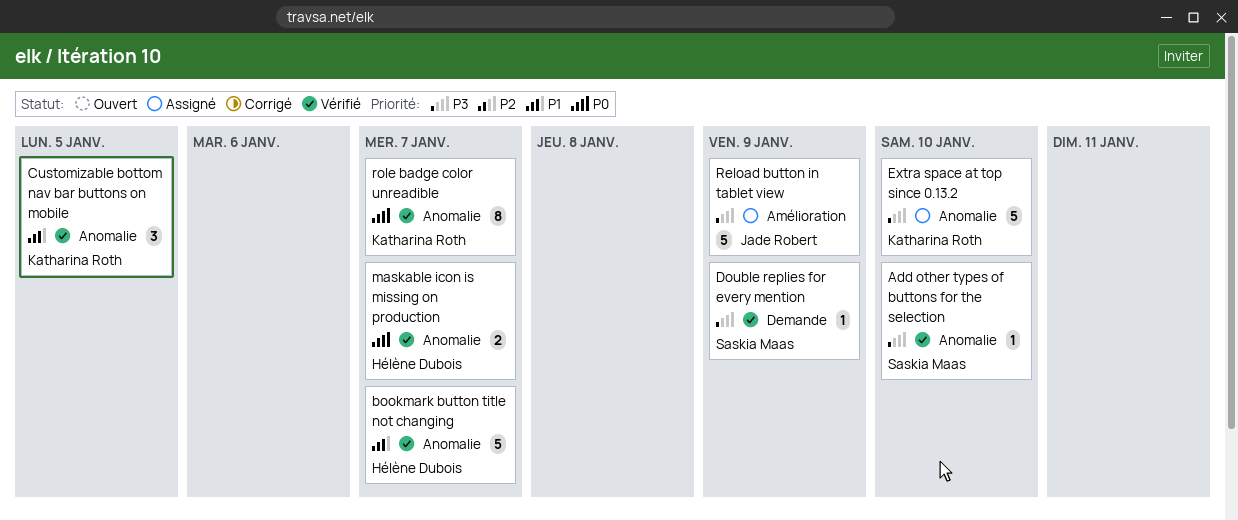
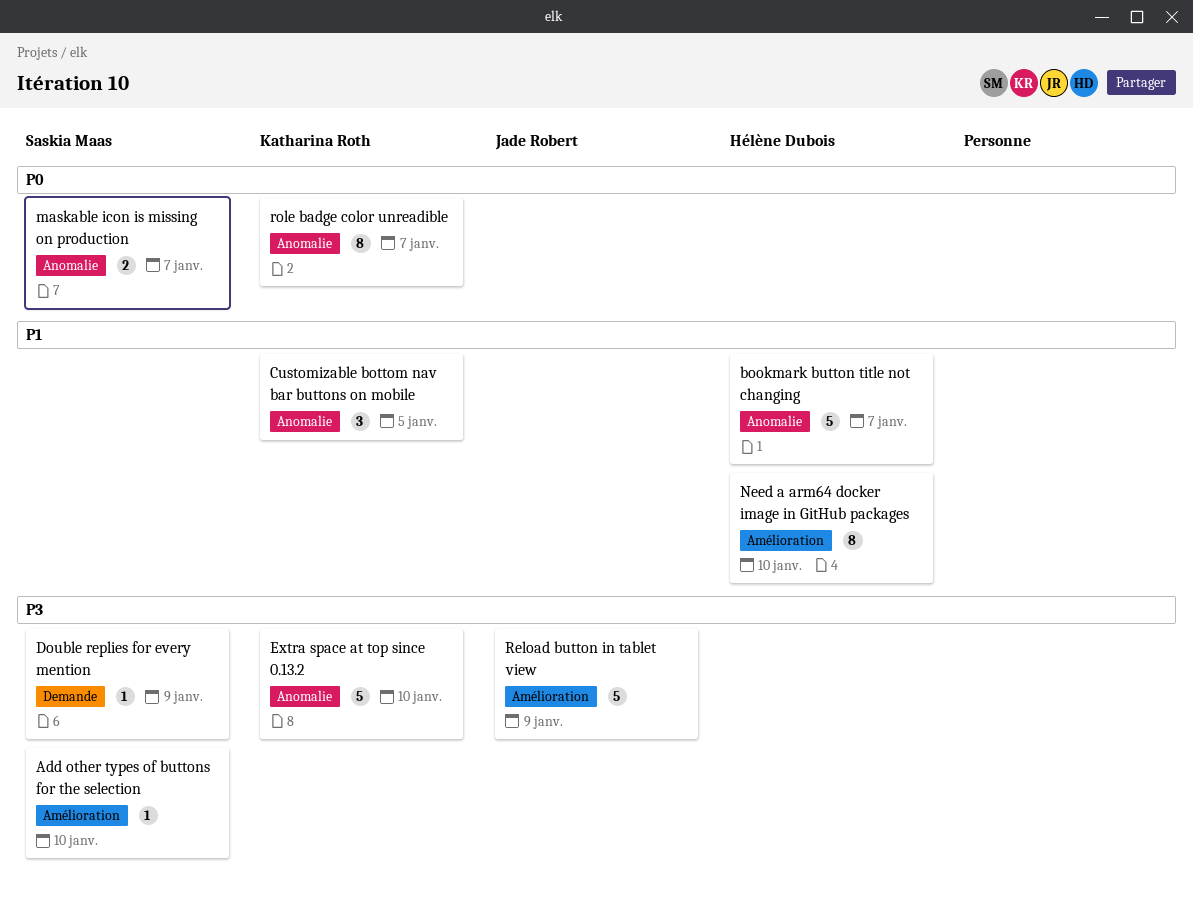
Add other types of buttons for the selection, label: Anomalie -> Amélioration
maskable icon is missing on production, owner: Hélène Dubois -> Saskia Maas
Need a arm64 docker image in GitHub packages: none -> present

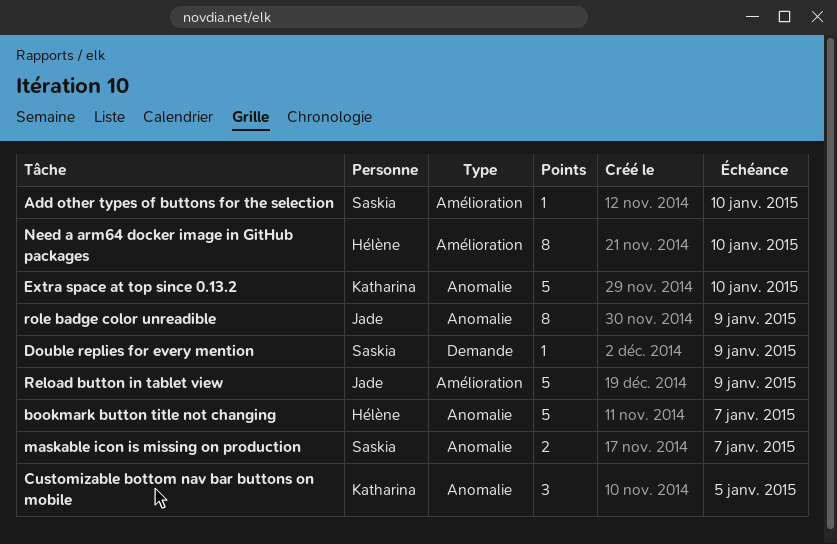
role badge color unreadible, owner: Katharina Roth -> Jade Robert
role badge color unreadible, due: Jan 7 -> Jan 9

